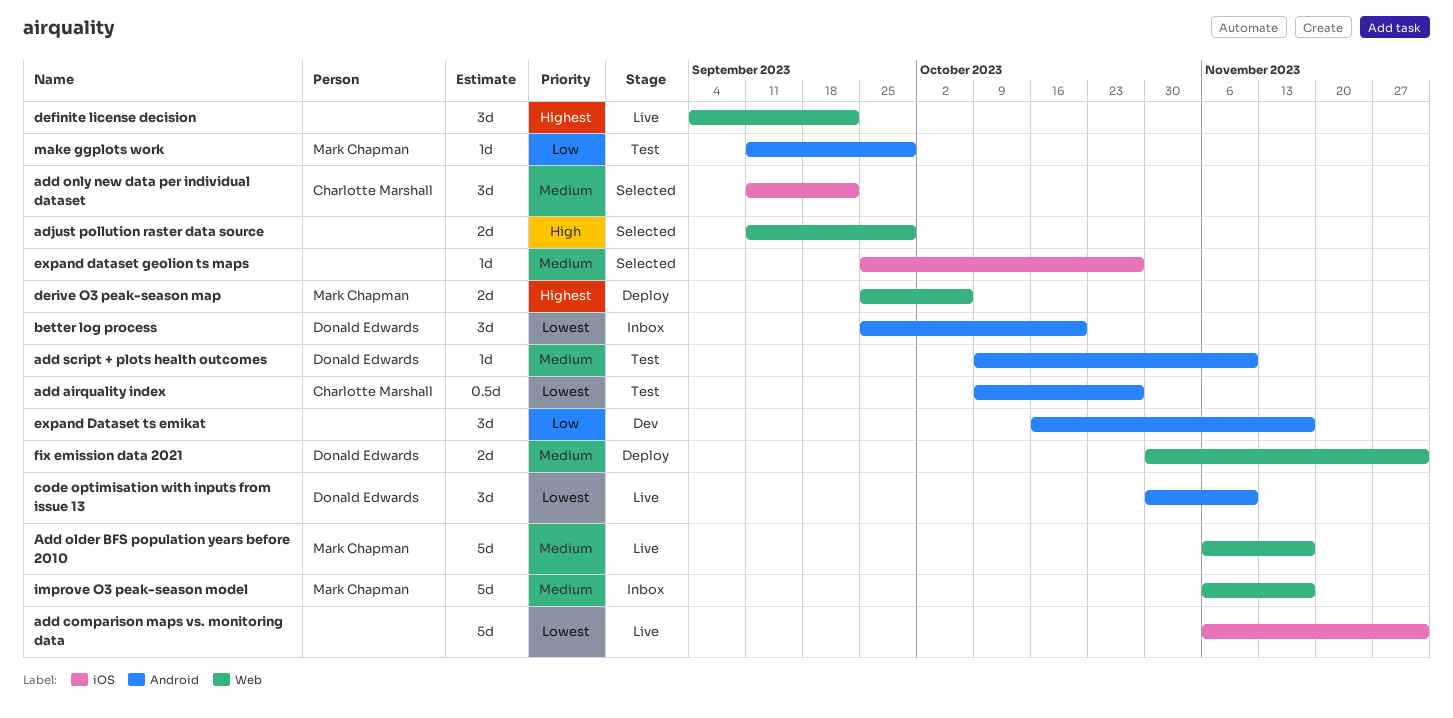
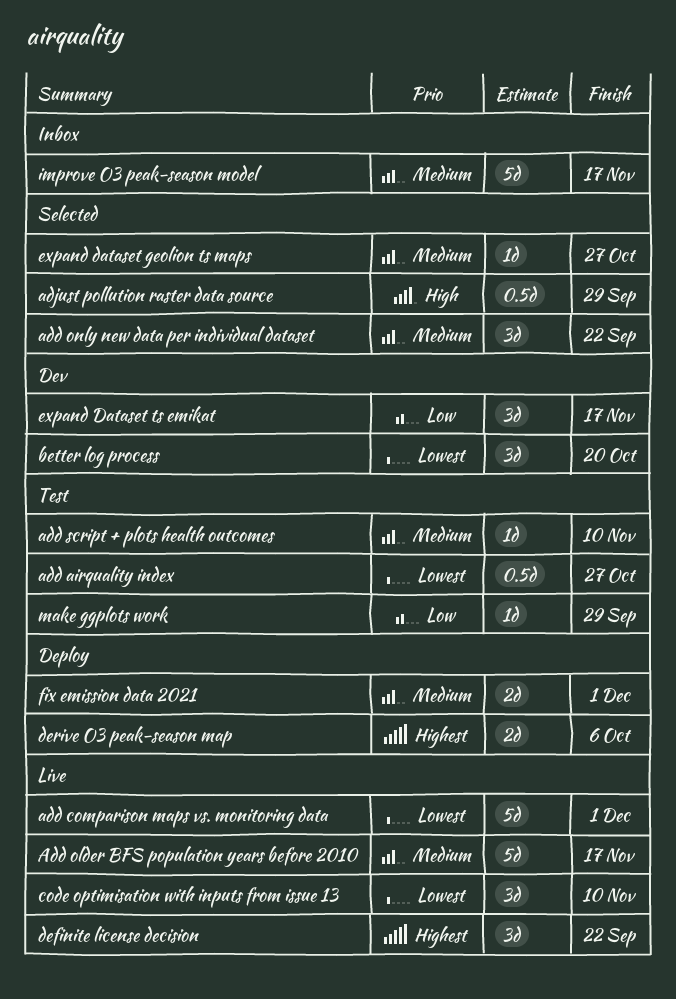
adjust pollution raster data source, estimate: 2d -> 0.5d
better log process, status: Inbox -> Dev

